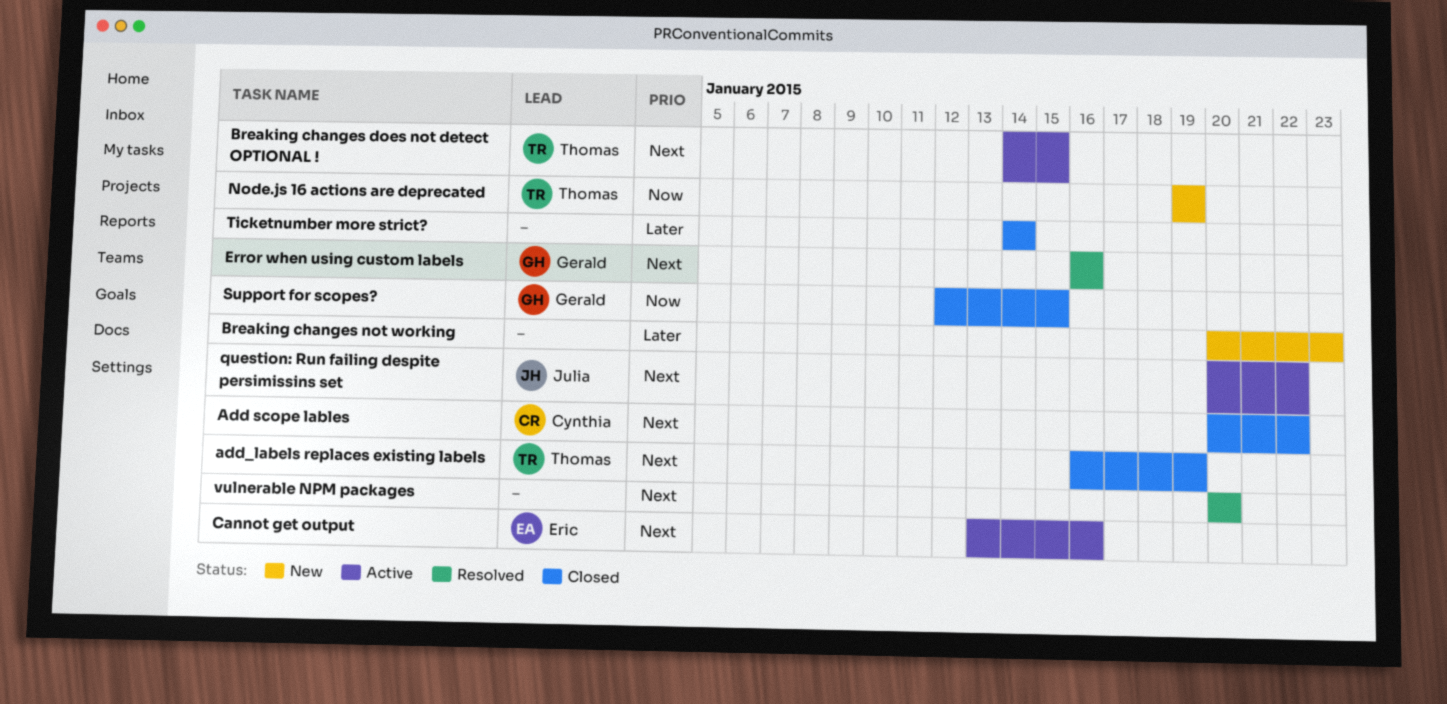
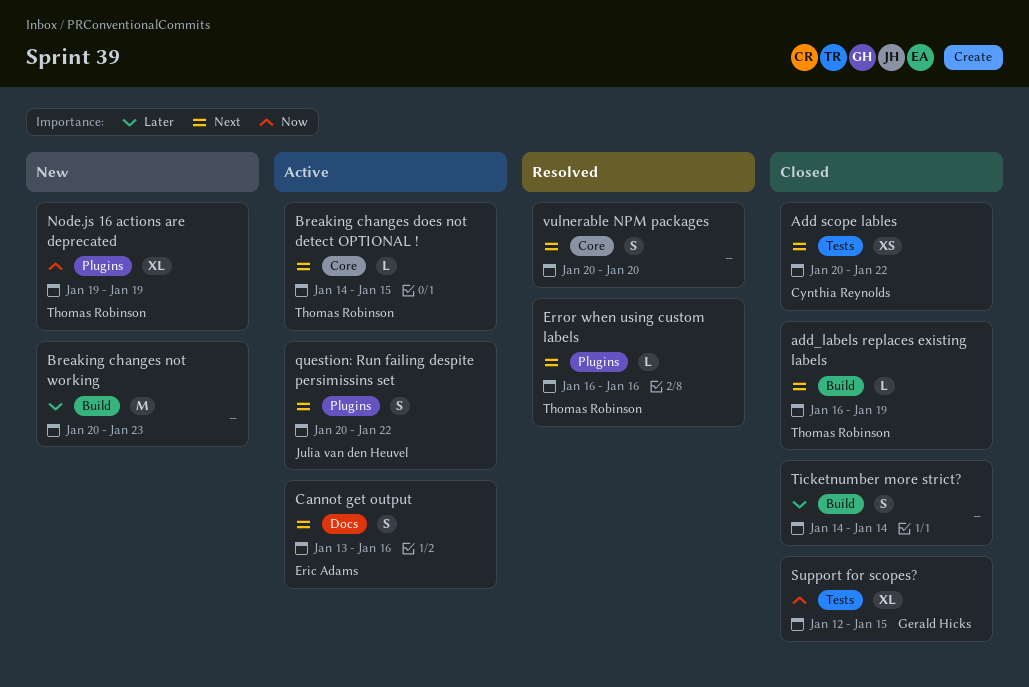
Error when using custom labels, owner: Gerald Hicks -> Thomas Robinson

